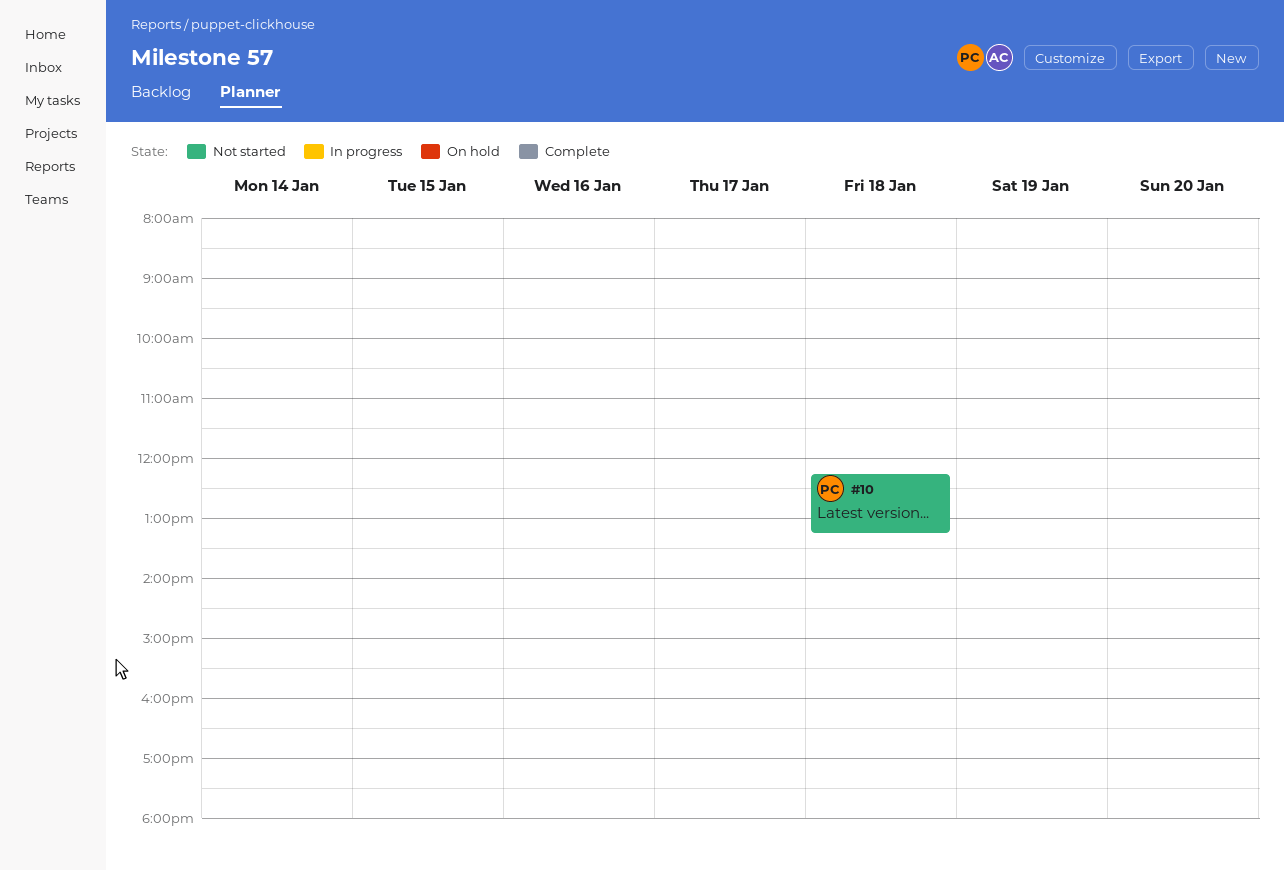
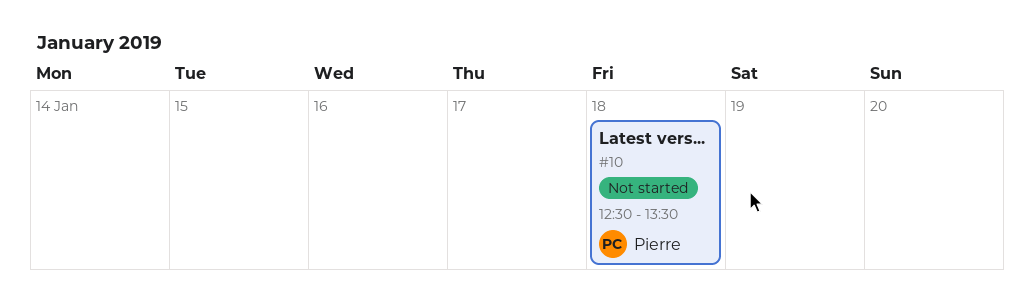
#10, begins: 12:15 -> 12:30
#10, ends: 13:15 -> 13:30

